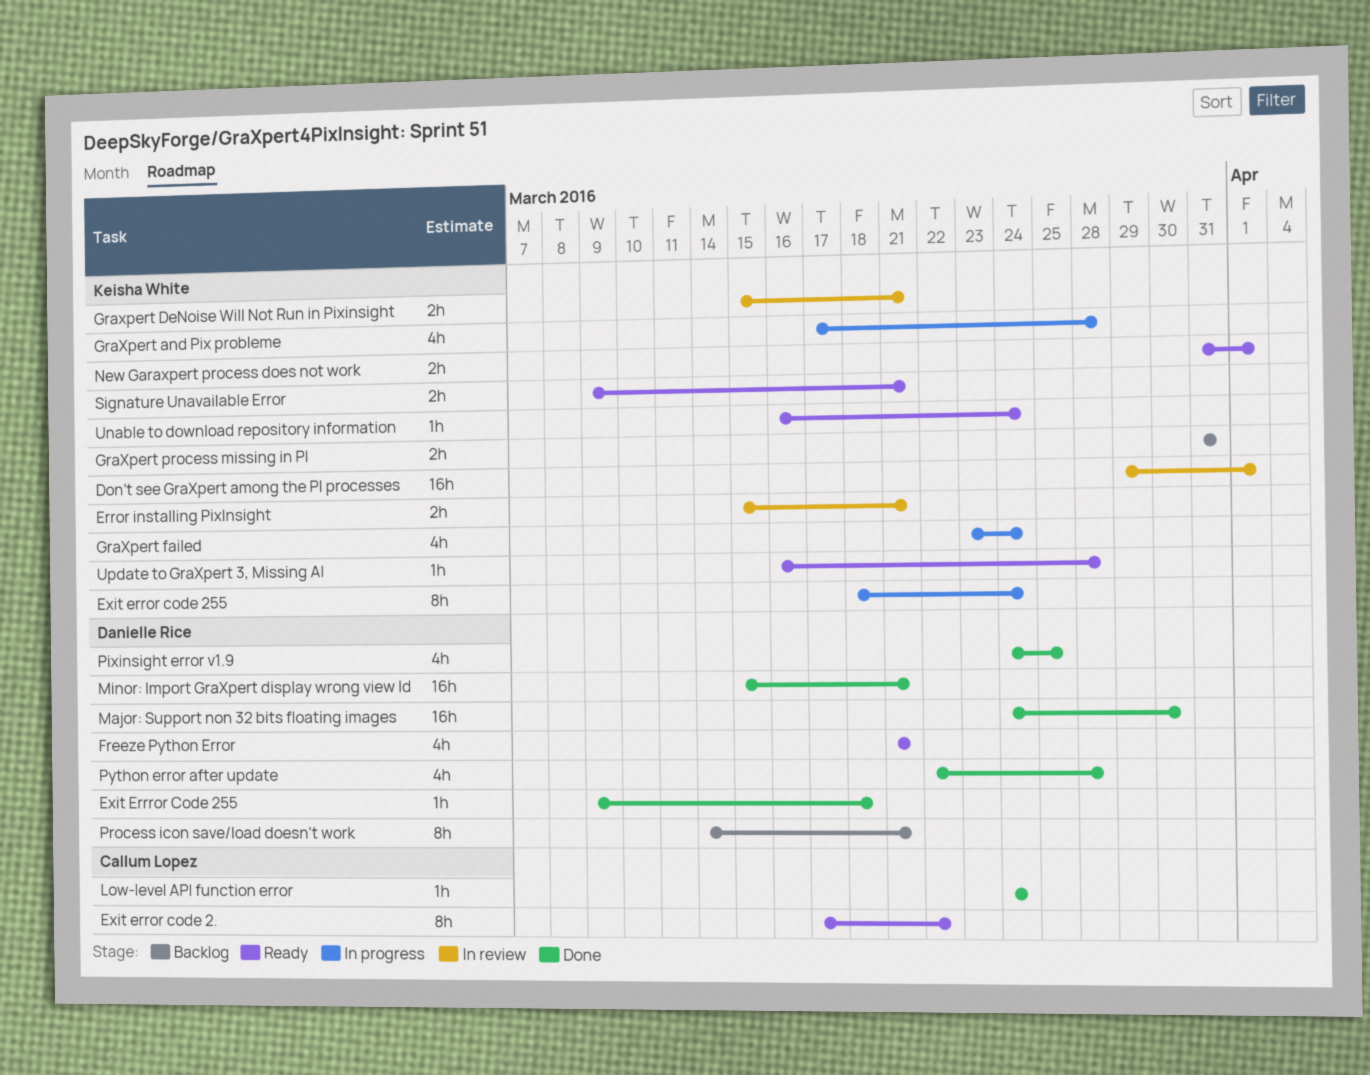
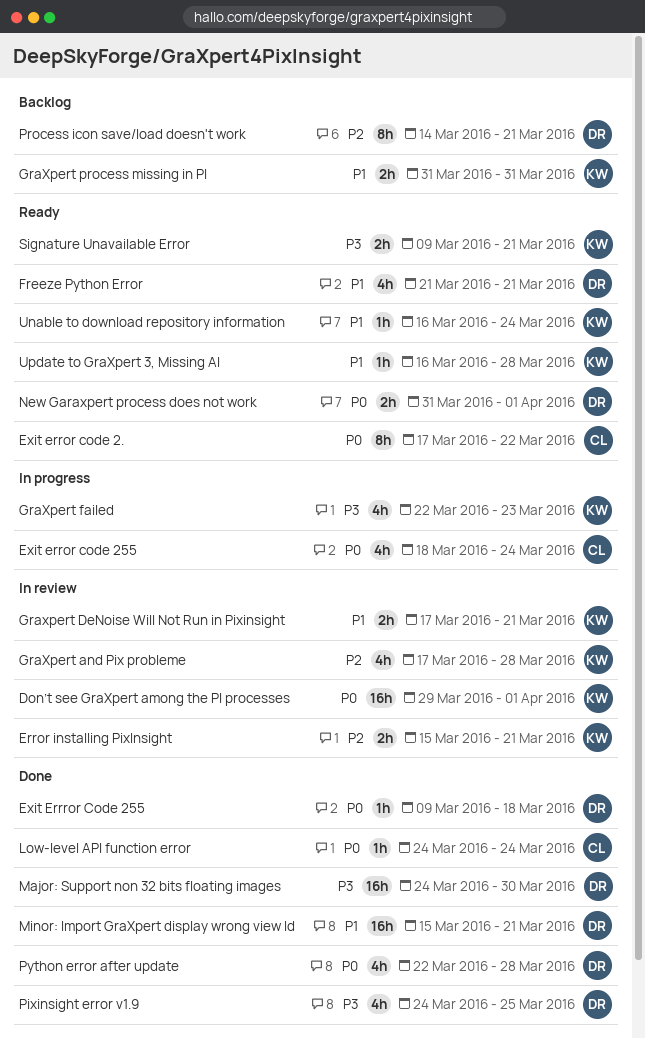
Exit error code 255, owner: Keisha White -> Callum Lopez
Exit error code 255, estimate: 8h -> 4h
GraXpert and Pix probleme, status: In progress -> In review
Graxpert DeNoise Will Not Run in Pixinsight, start: Mar 15 -> Mar 17
GraXpert failed, start: Mar 23 -> Mar 22
GraXpert failed, due: Mar 24 -> Mar 23
New Garaxpert process does not work, owner: Keisha White -> Danielle Rice

